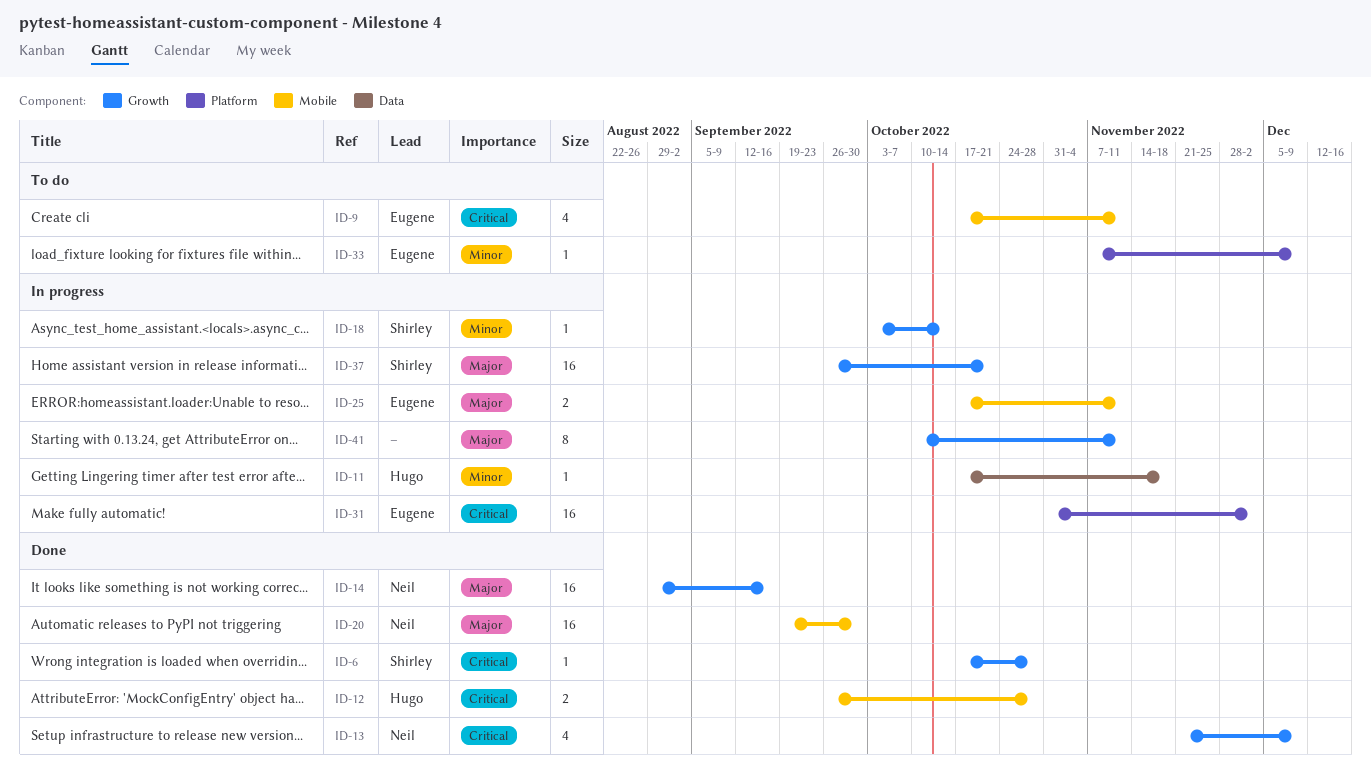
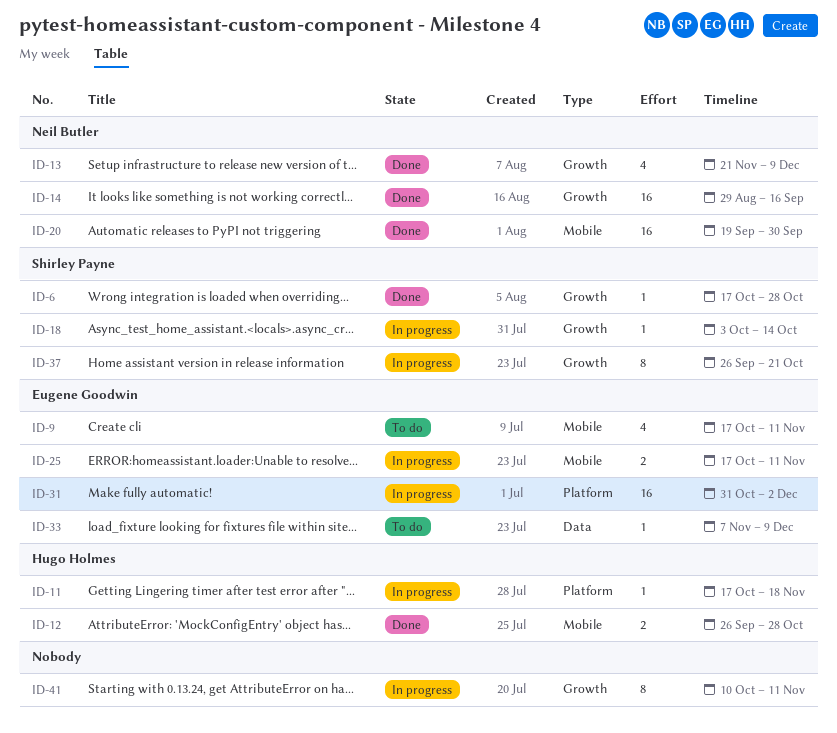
ID-11, label: Data -> Platform
ID-33, label: Platform -> Data
ID-37, estimate: 16 -> 8

